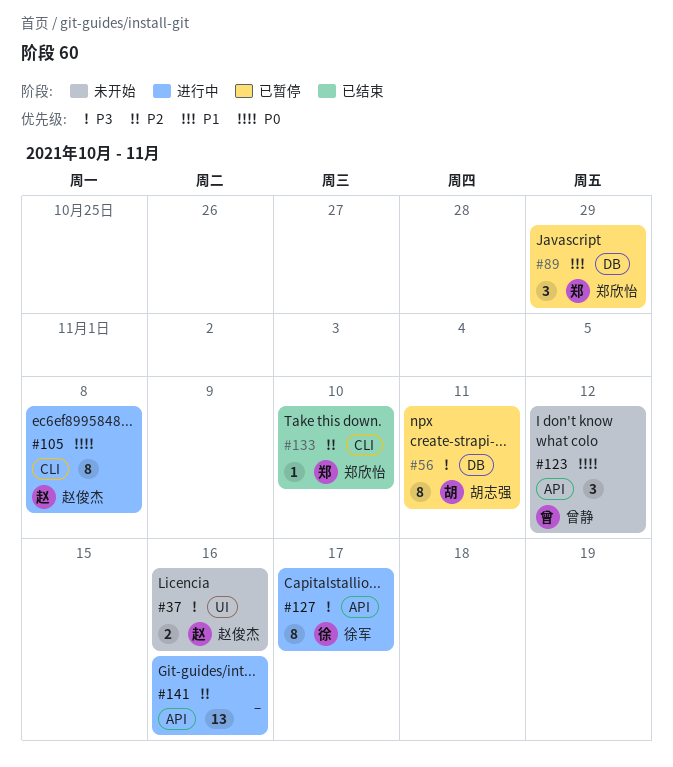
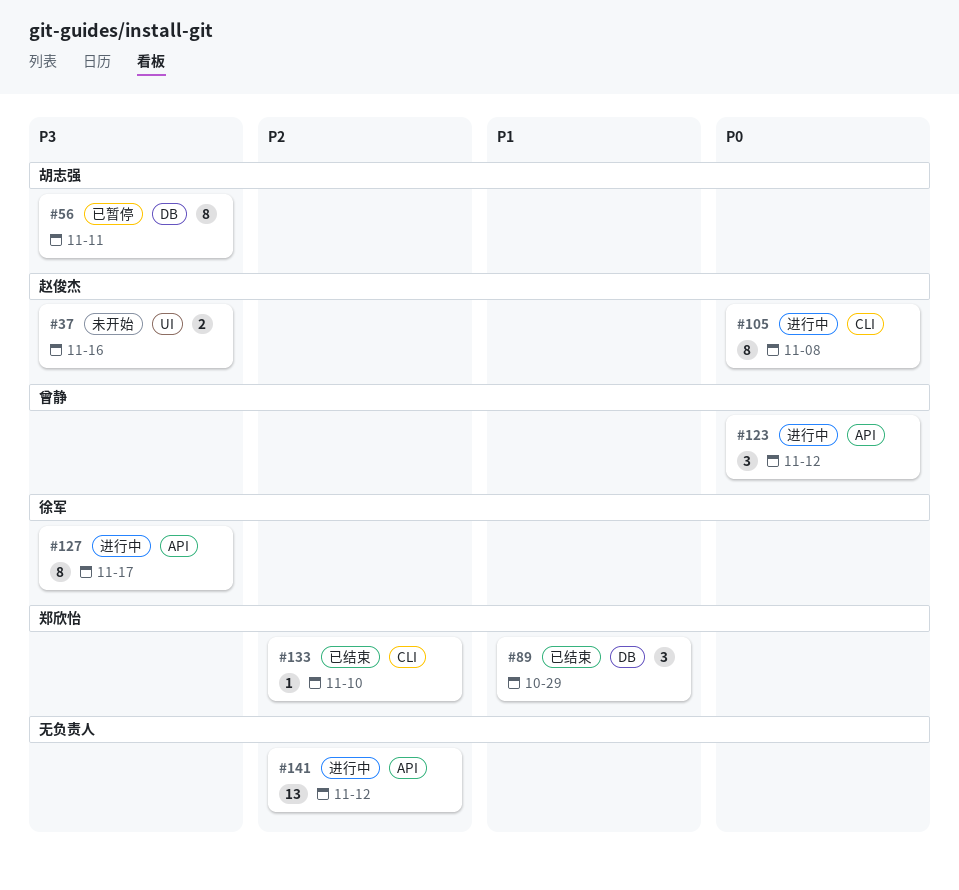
#89, status: 已暂停 -> 已结束
#123, status: 未开始 -> 进行中
#141, due: Nov 16 -> Nov 12

